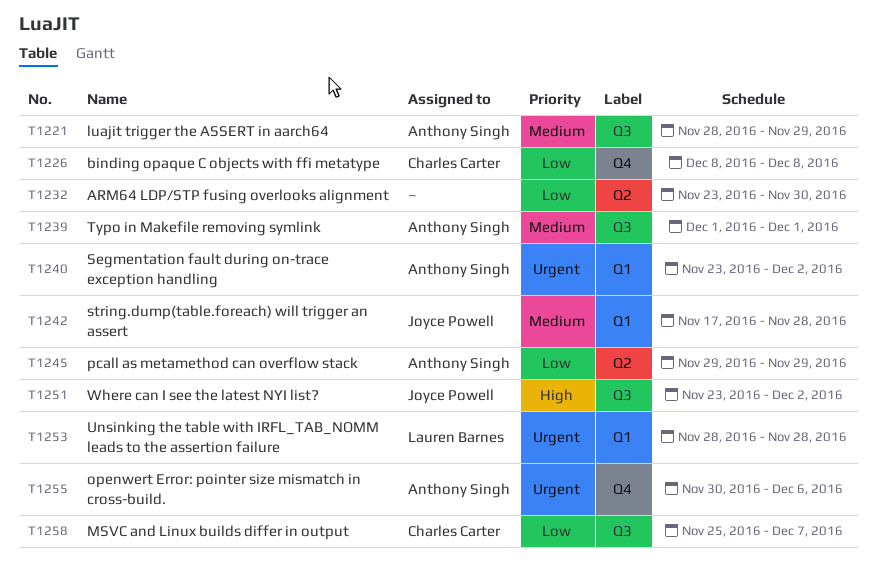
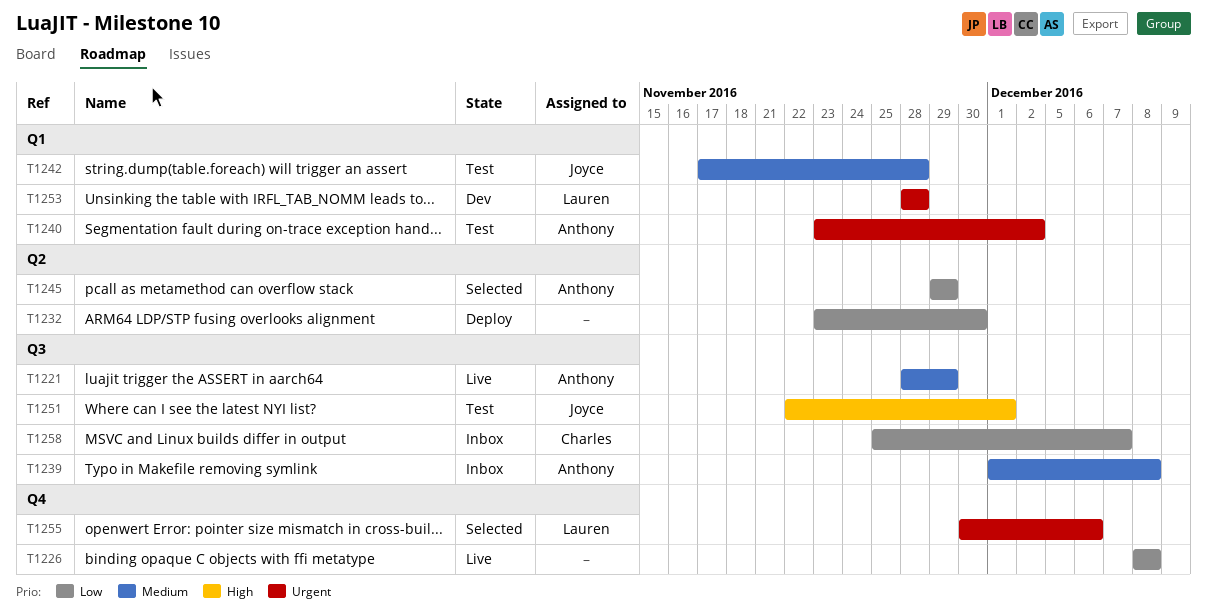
T1226, owner: Charles Carter -> none
T1239, due: Dec 1 -> Dec 8
T1251, start: Nov 23 -> Nov 22
T1251, due: Dec 2 -> Dec 1
T1255, owner: Anthony Singh -> Lauren Barnes

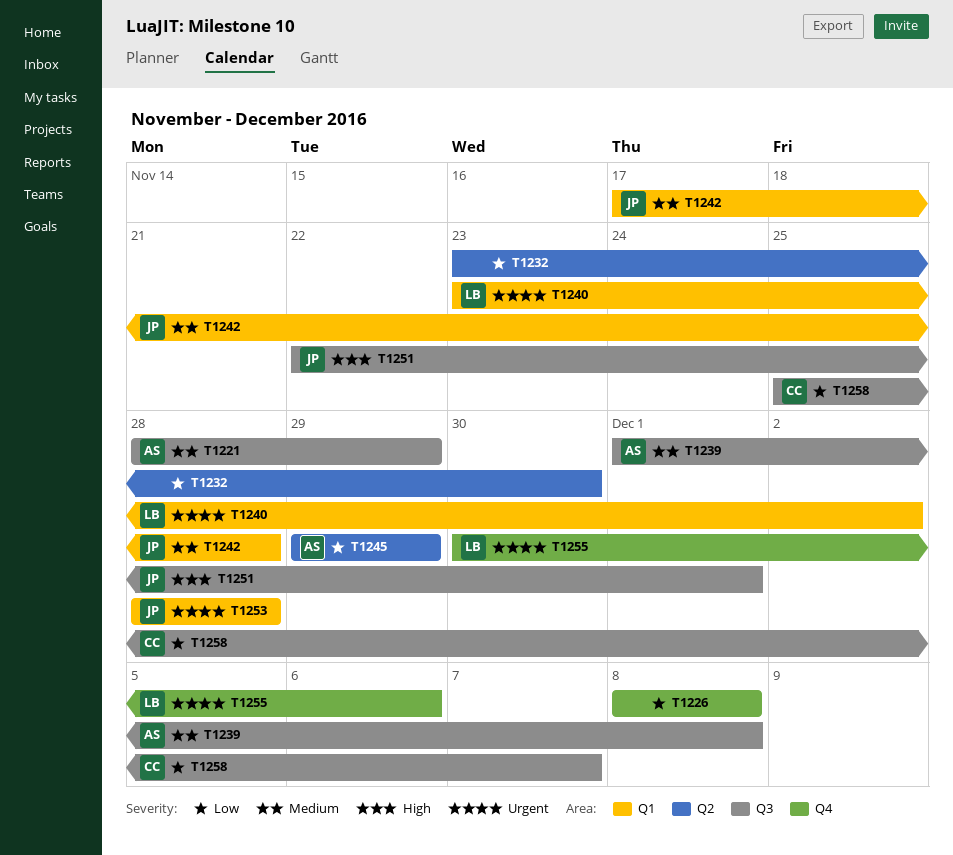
T1240, owner: Anthony -> Lauren
T1253, owner: Lauren -> Joyce

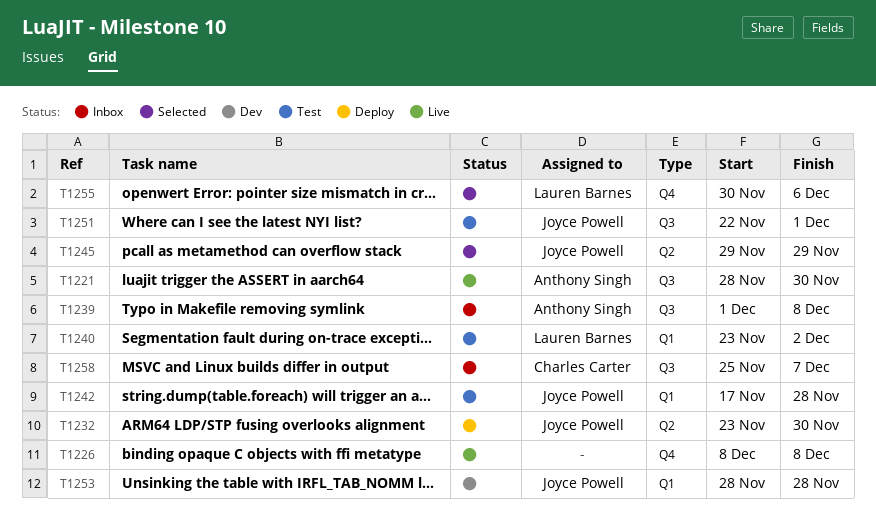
T1221, due: Nov 29 -> Nov 30
T1232, owner: none -> Joyce Powell
T1245, owner: Anthony Singh -> Joyce Powell

